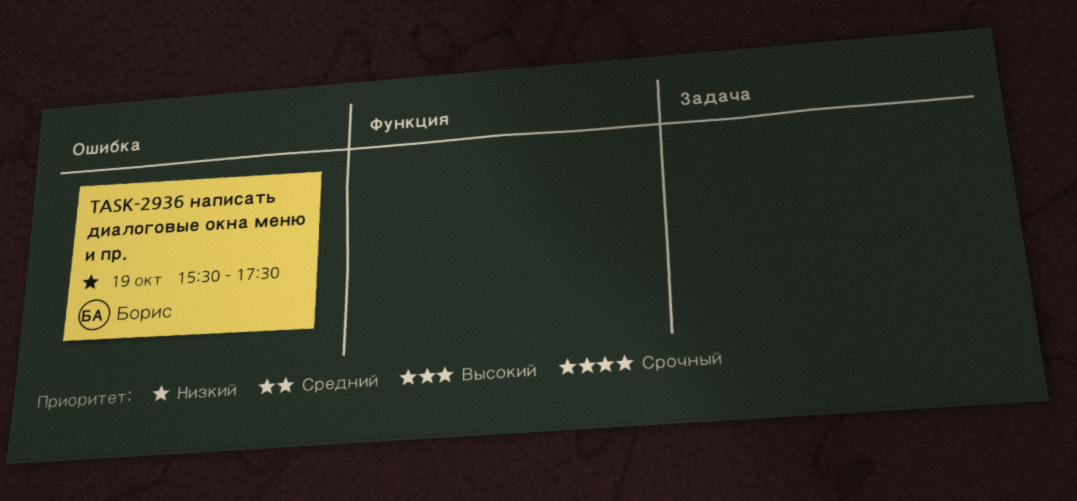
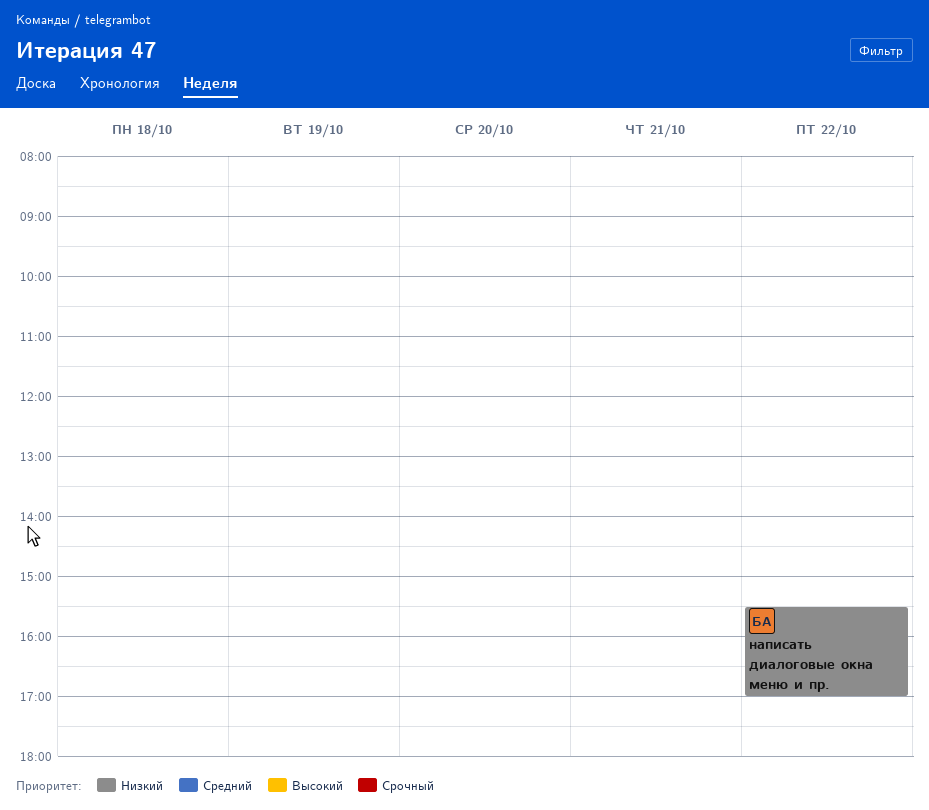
написать диалоговые окна меню и пр., day: Oct 19 -> Oct 22
написать диалоговые окна меню и пр., ends: 17:30 -> 17:00

